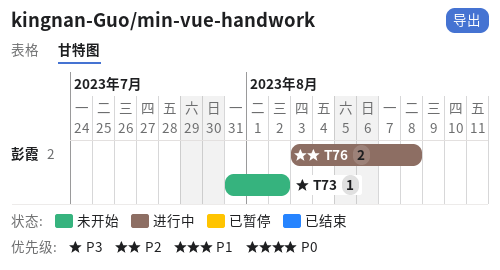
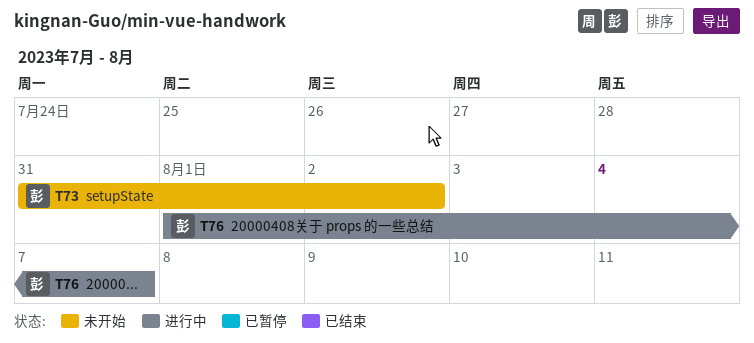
T76, start: Aug 3 -> Aug 1
T76, due: Aug 8 -> Aug 7

